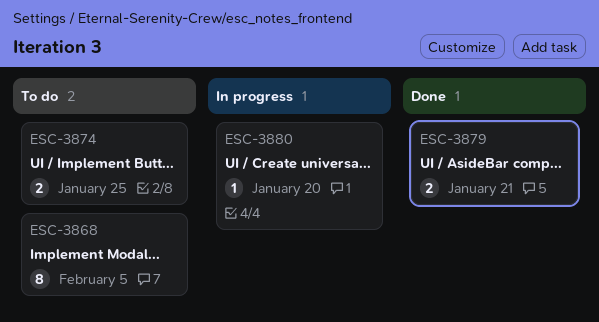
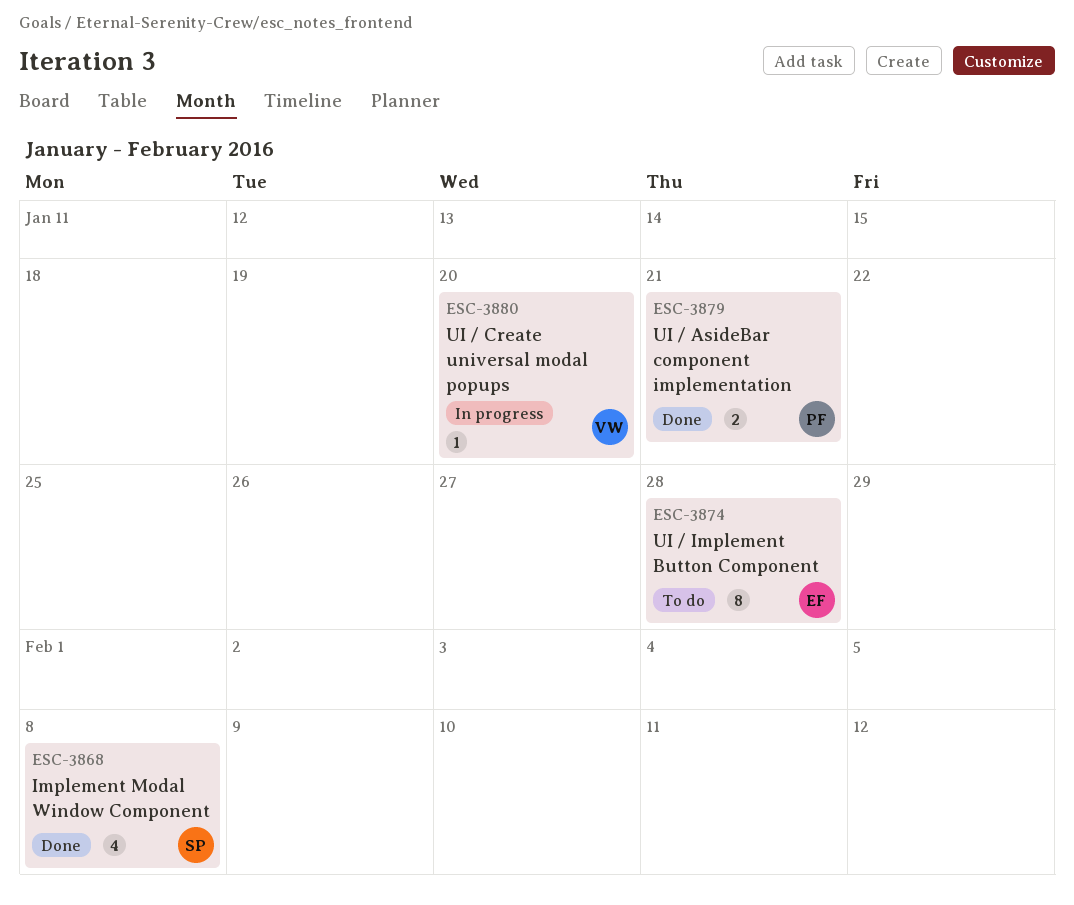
ESC-3868, status: To do -> Done
ESC-3868, estimate: 8 -> 4
ESC-3868, due: Feb 5 -> Feb 8
ESC-3874, estimate: 2 -> 8
ESC-3874, due: Jan 25 -> Jan 28

